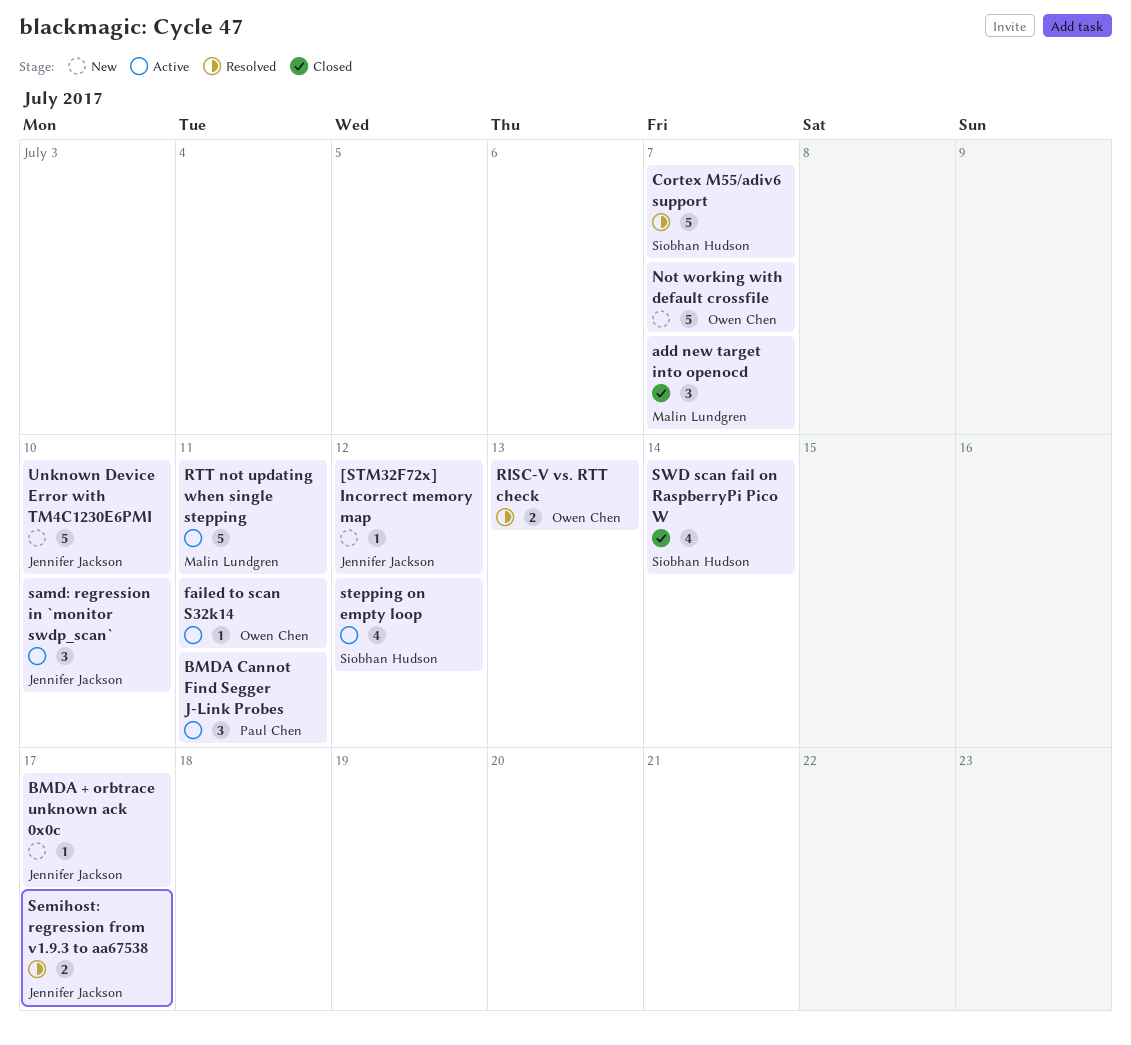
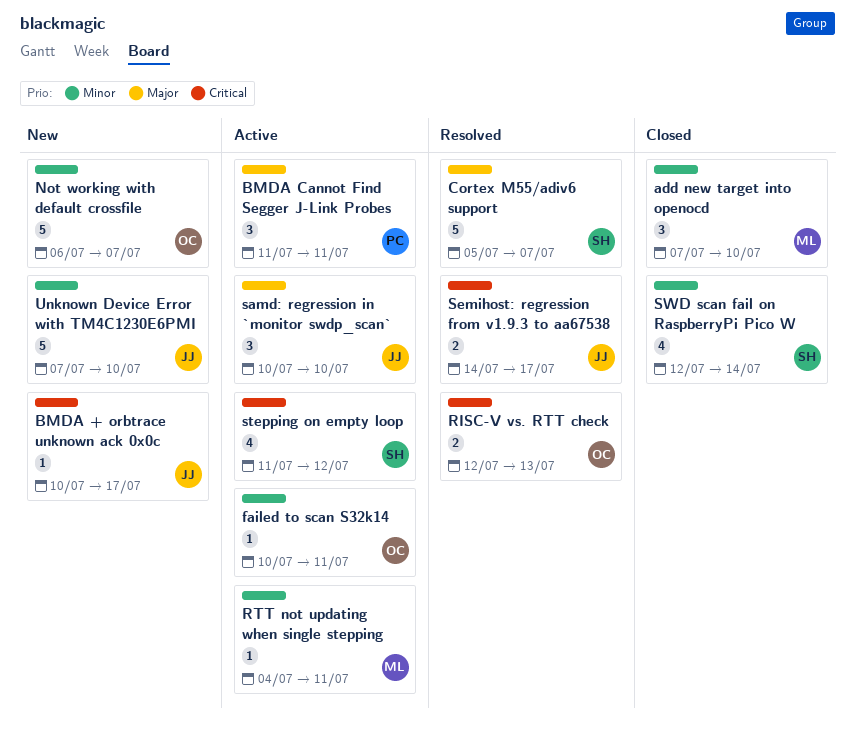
[STM32F72x] Incorrect memory map: present -> none
add new target into openocd, due: Jul 7 -> Jul 10
RTT not updating when single stepping, estimate: 5 -> 1

